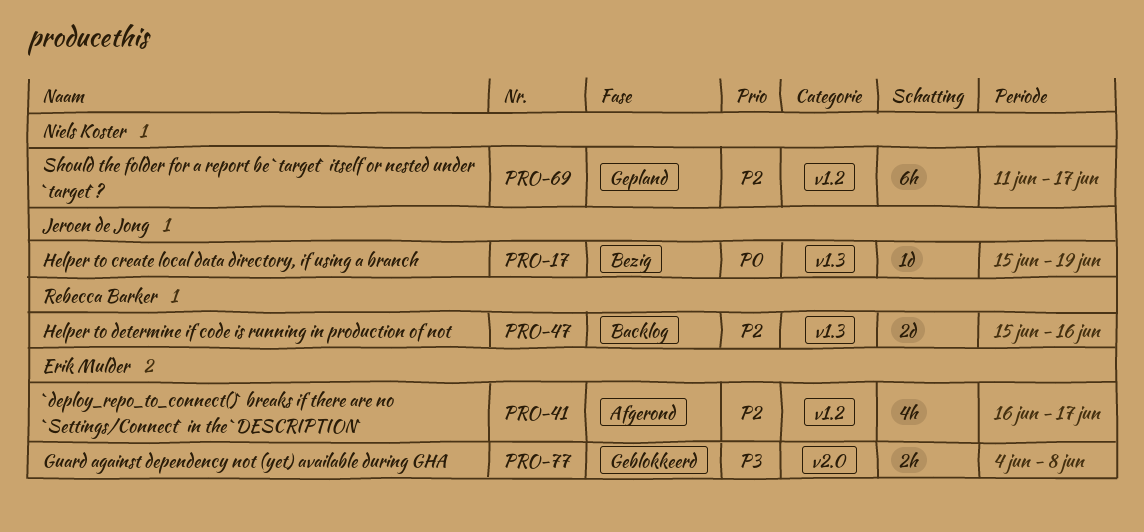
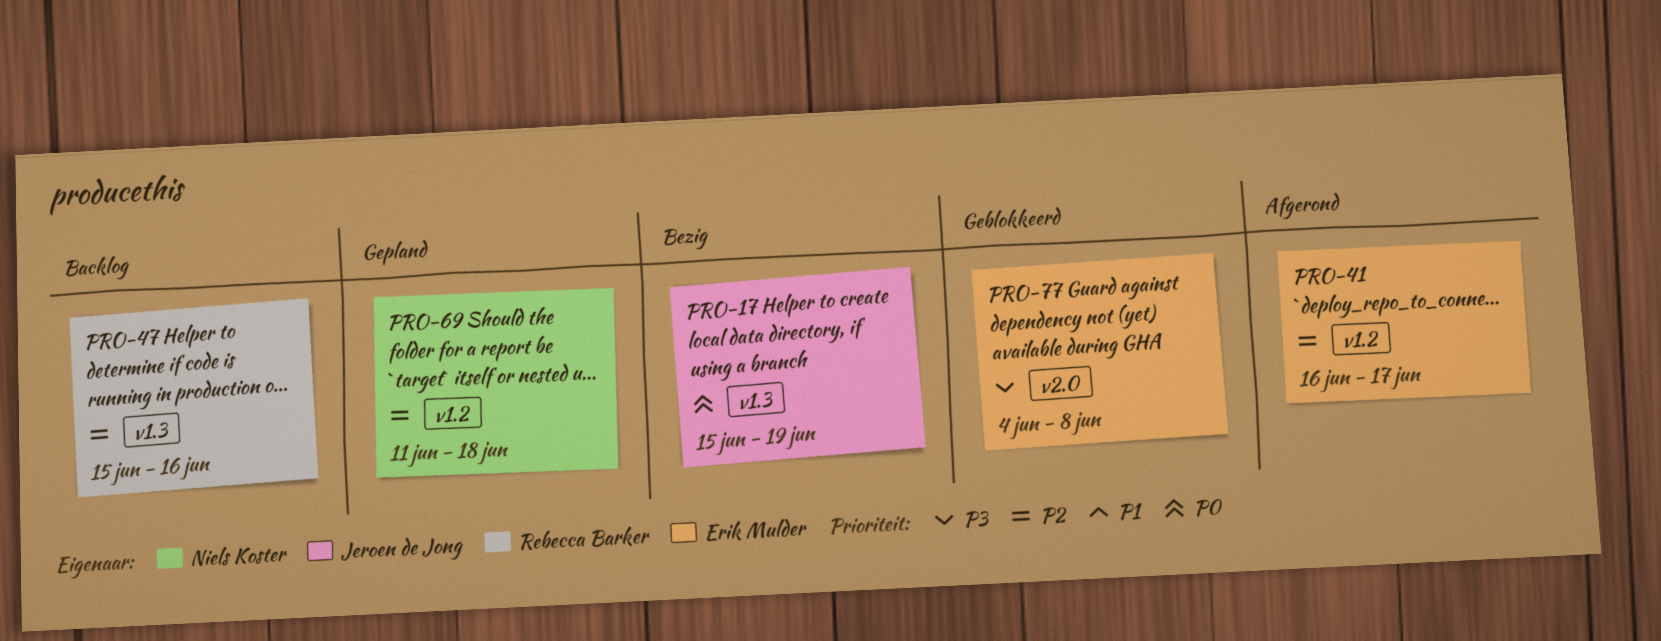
PRO-69, due: Jun 17 -> Jun 18

